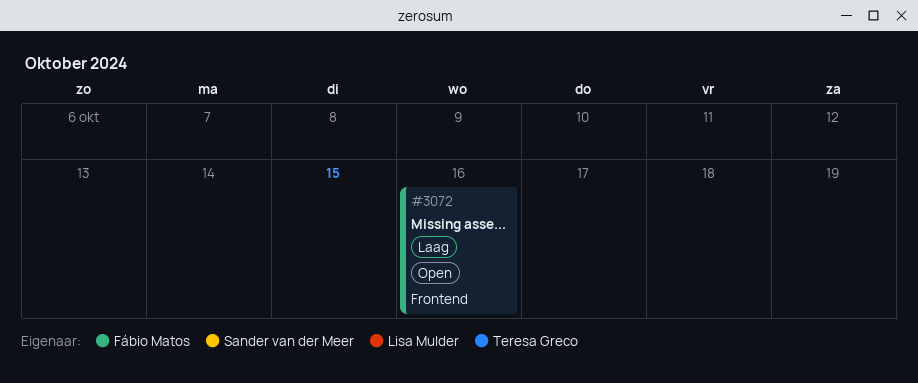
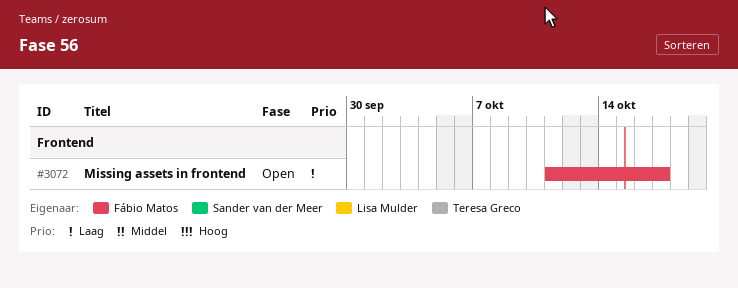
#3072, due: Oct 16 -> Oct 17

